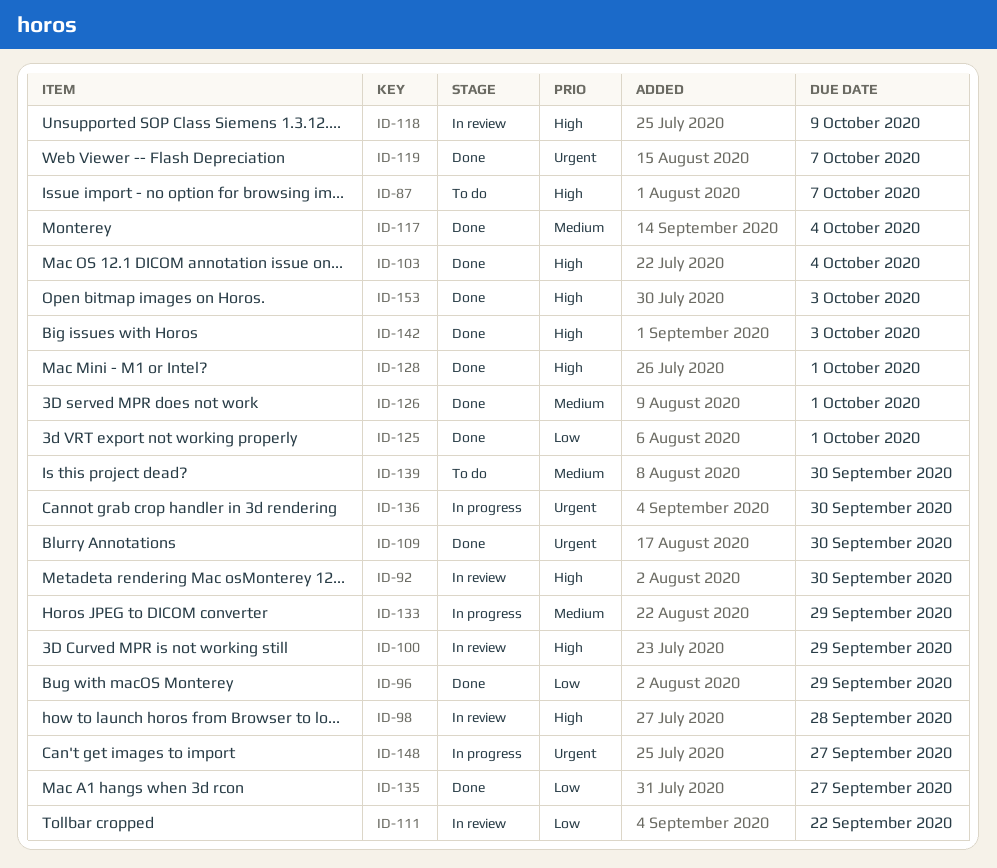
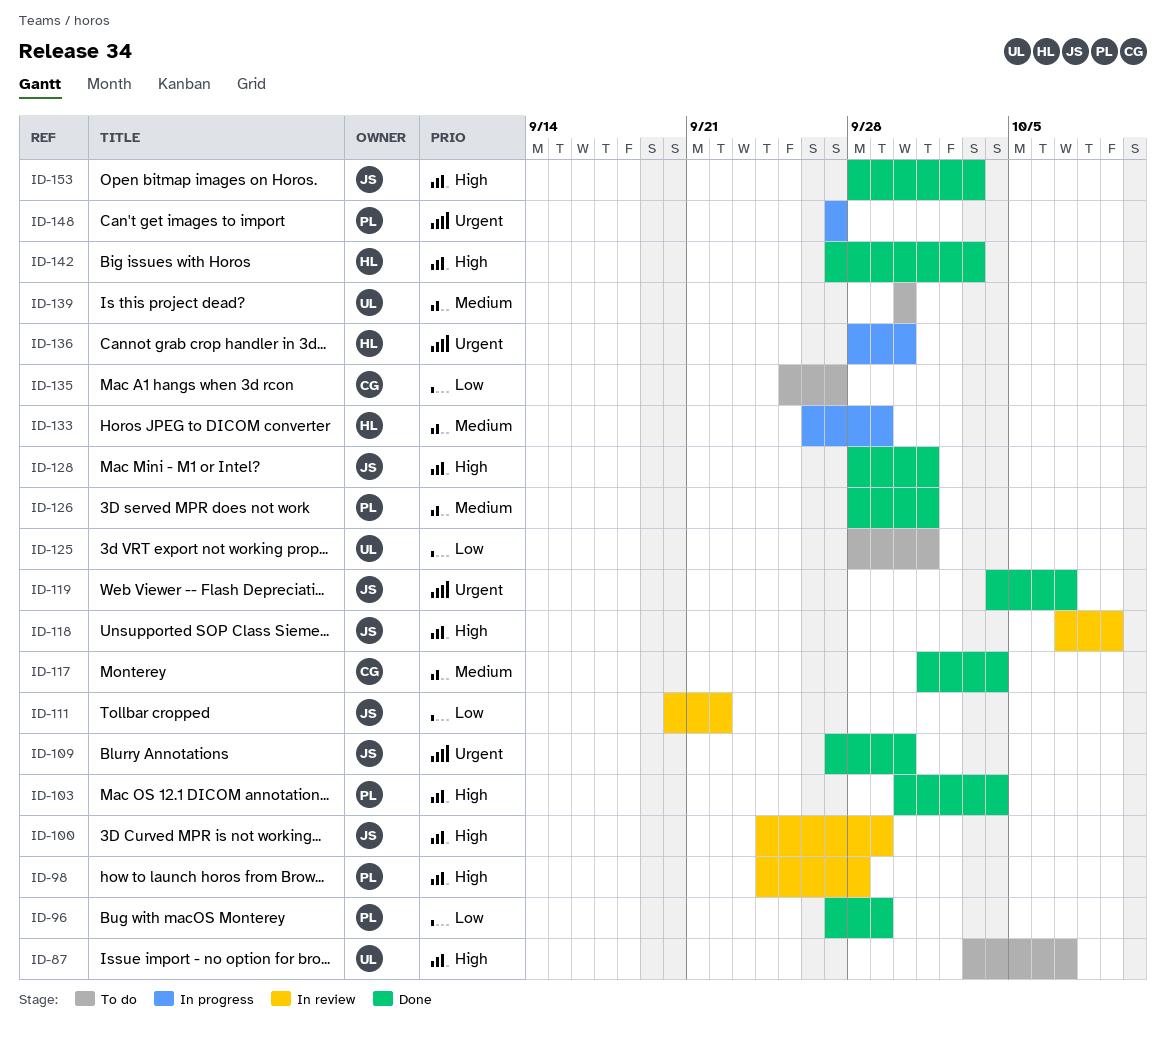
ID-92: present -> none
ID-125, status: Done -> To do
ID-135, status: Done -> To do

